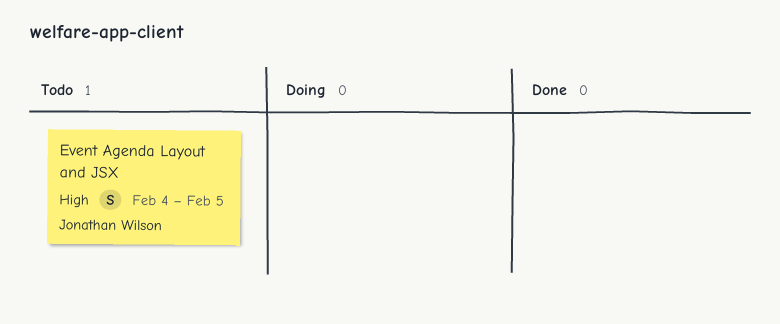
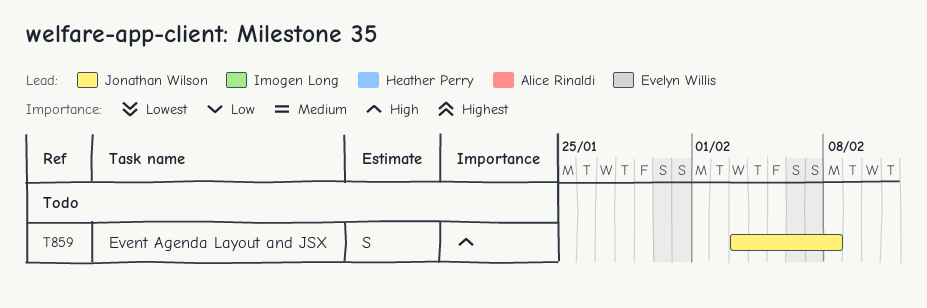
Event Agenda Layout and JSX, start: Feb 4 -> Feb 3
Event Agenda Layout and JSX, due: Feb 5 -> Feb 8

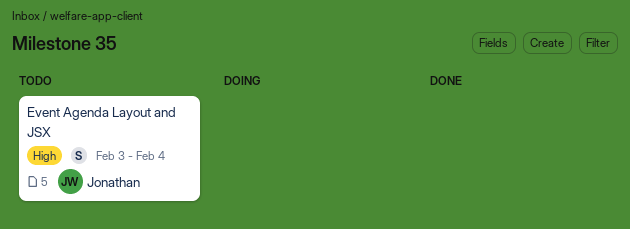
Event Agenda Layout and JSX, due: Feb 8 -> Feb 4

